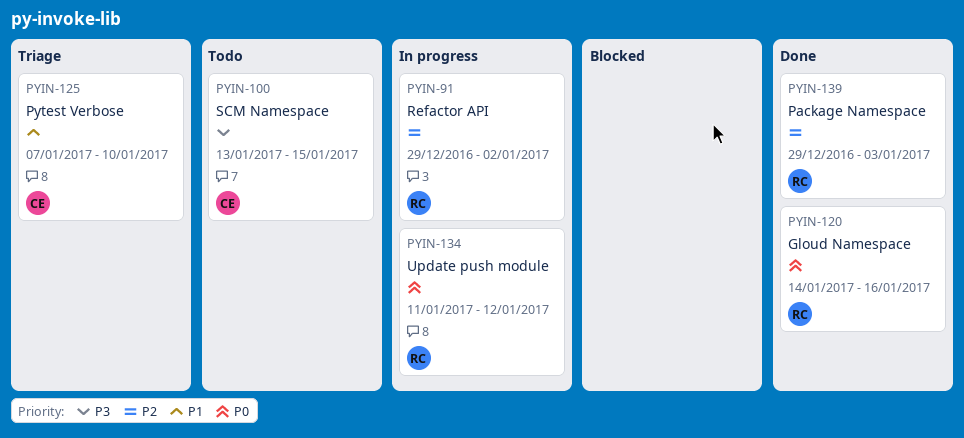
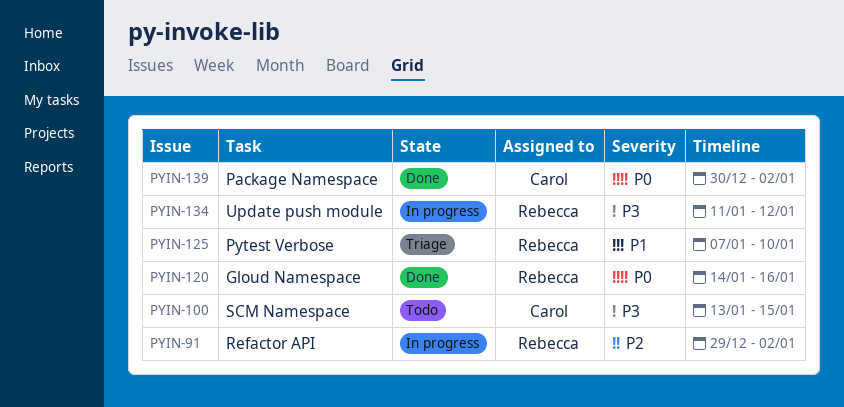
PYIN-125, owner: Carol -> Rebecca
PYIN-134, priority: P0 -> P3
PYIN-139, owner: Rebecca -> Carol
PYIN-139, priority: P2 -> P0
PYIN-139, start: Dec 29 -> Dec 30
PYIN-139, due: Jan 3 -> Jan 2

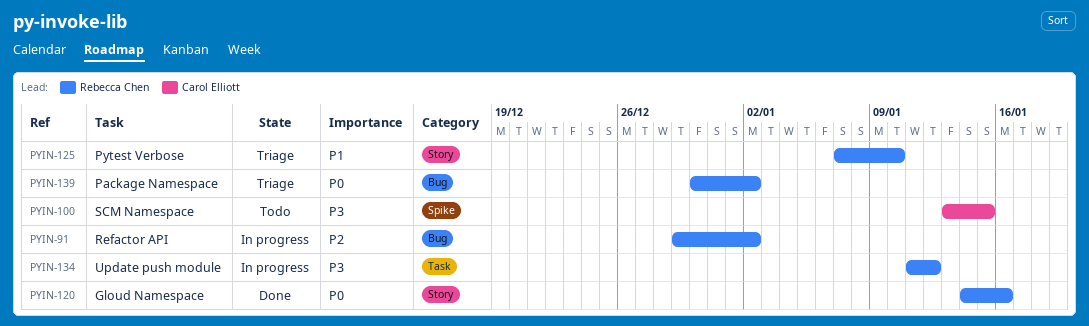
PYIN-139, status: Done -> Triage
PYIN-139, owner: Carol Elliott -> Rebecca Chen

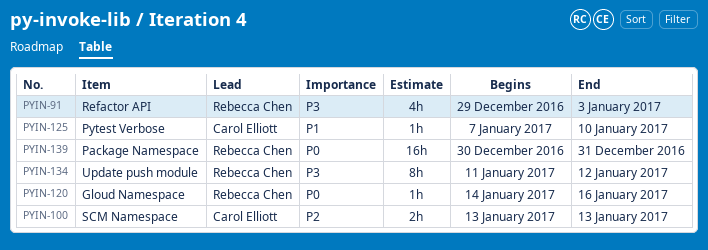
PYIN-91, priority: P2 -> P3
PYIN-91, due: Jan 2 -> Jan 3
PYIN-100, priority: P3 -> P2
PYIN-100, due: Jan 15 -> Jan 13
PYIN-125, owner: Rebecca Chen -> Carol Elliott
PYIN-139, due: Jan 2 -> Dec 31

